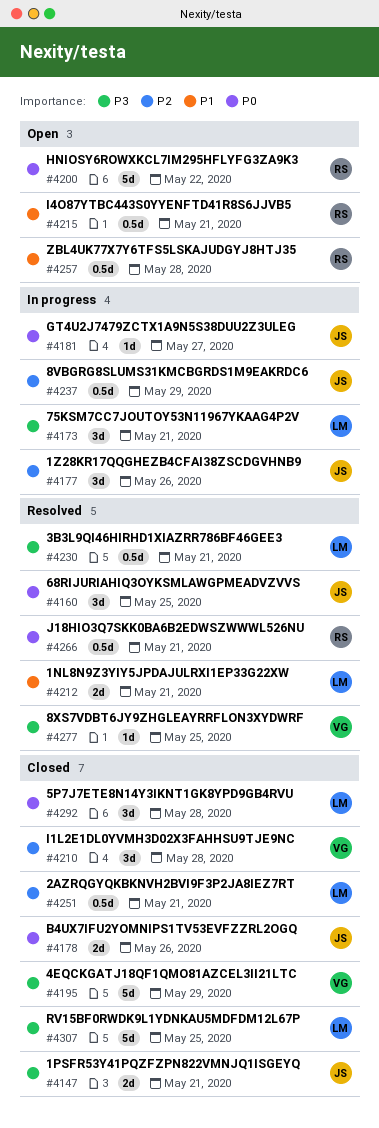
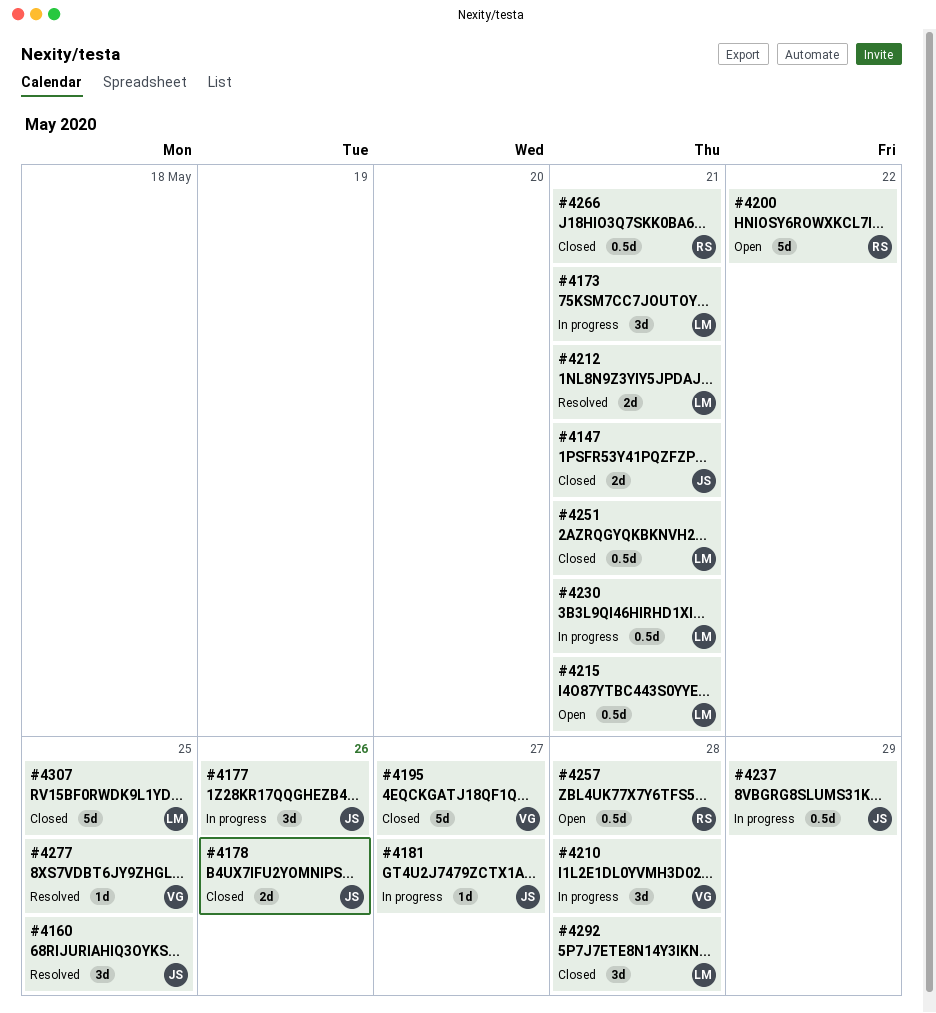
#4195, due: May 29 -> May 27
#4210, status: Closed -> In progress
#4215, owner: RS -> LM
#4230, status: Resolved -> In progress
#4266, status: Resolved -> Closed

